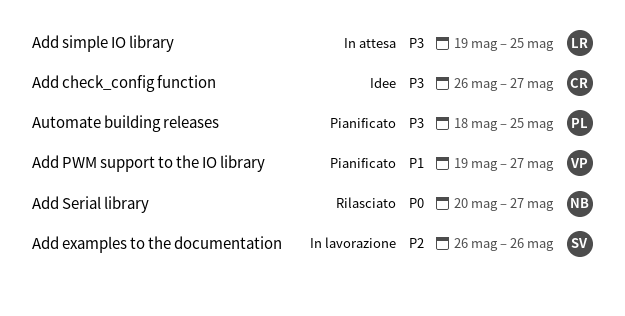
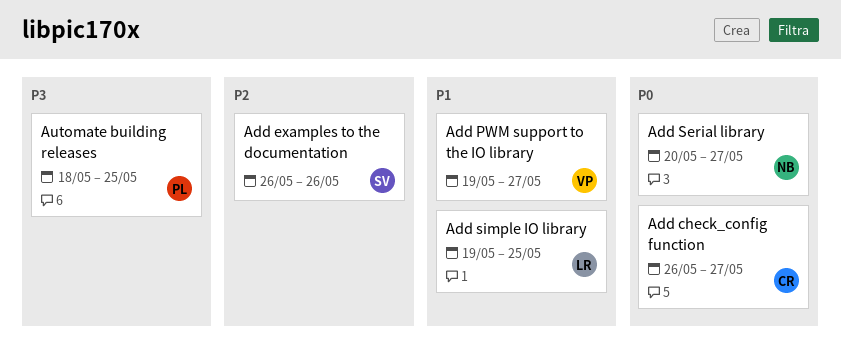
Add check_config function, priority: P3 -> P0
Add simple IO library, priority: P3 -> P1

